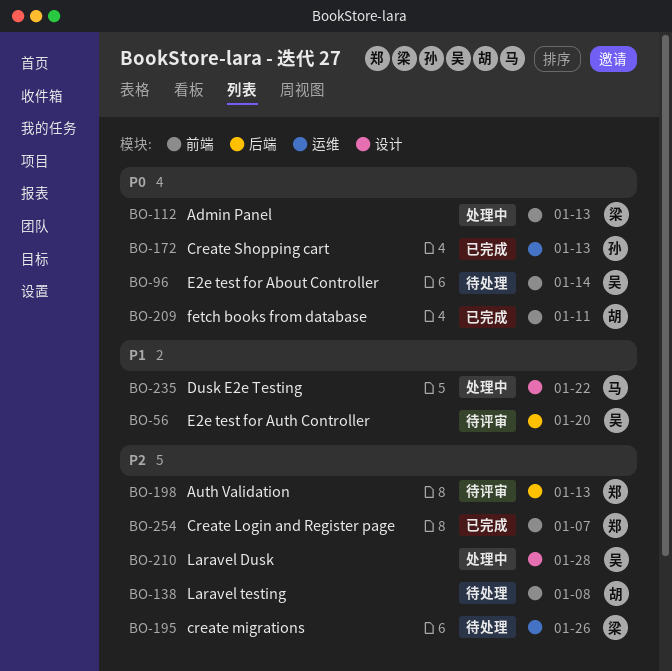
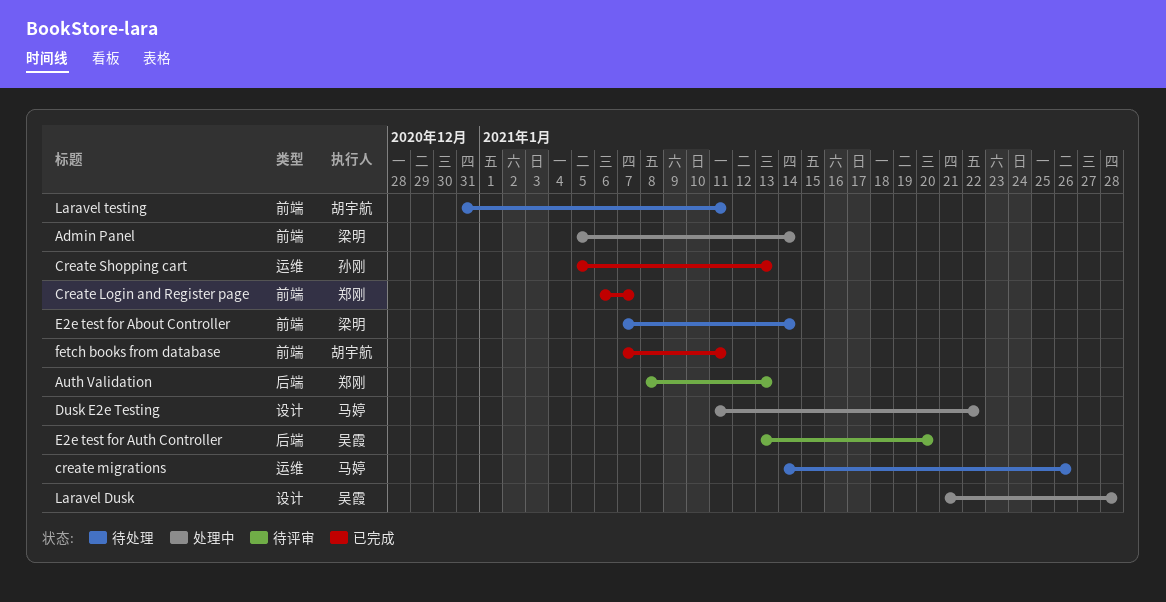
Admin Panel, due: Jan 13 -> Jan 14
create migrations, owner: 梁明 -> 马婷
E2e test for About Controller, owner: 吴霞 -> 梁明
Laravel testing, due: Jan 8 -> Jan 11

